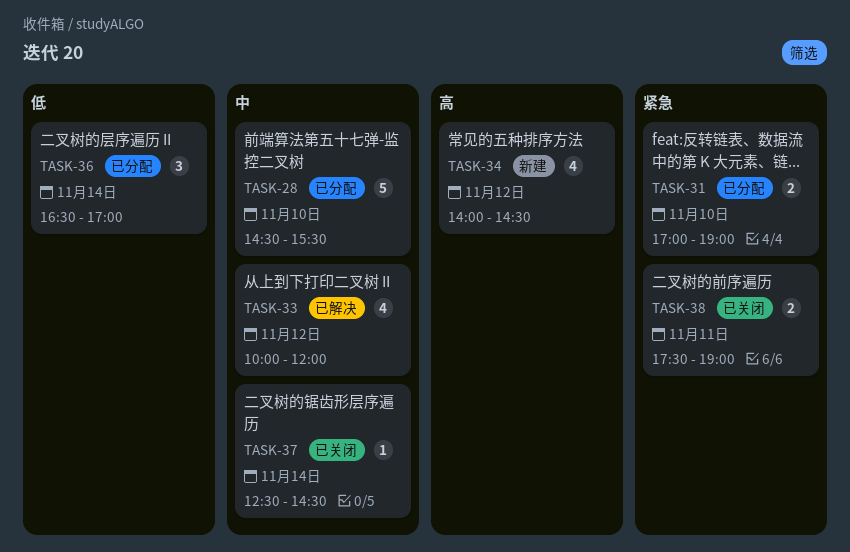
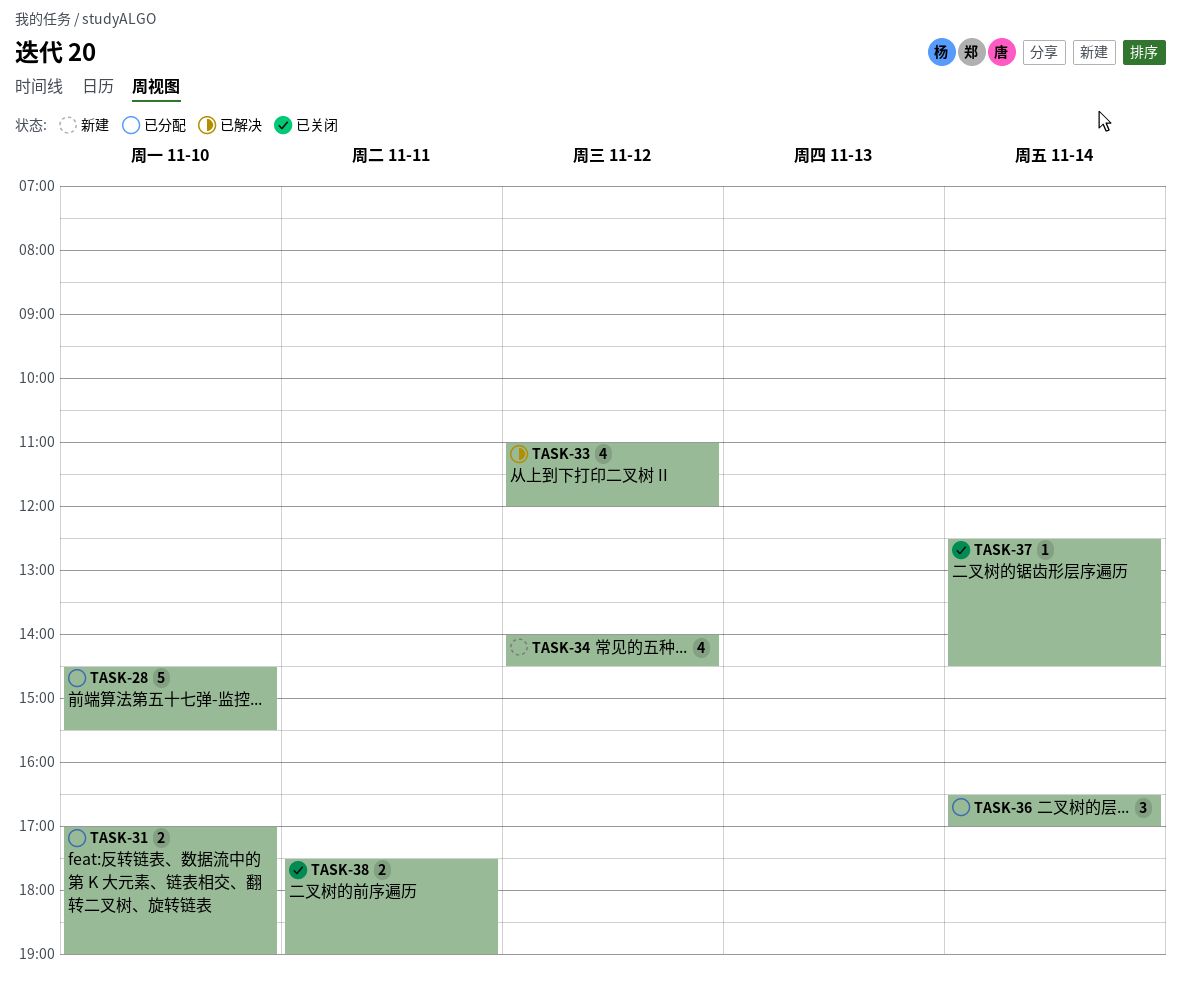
TASK-33, begins: 10:00 -> 11:00

